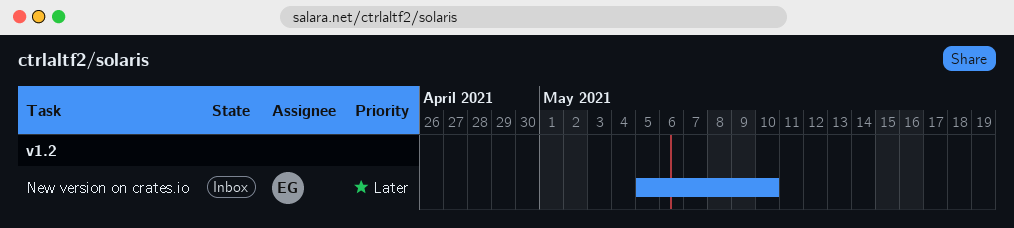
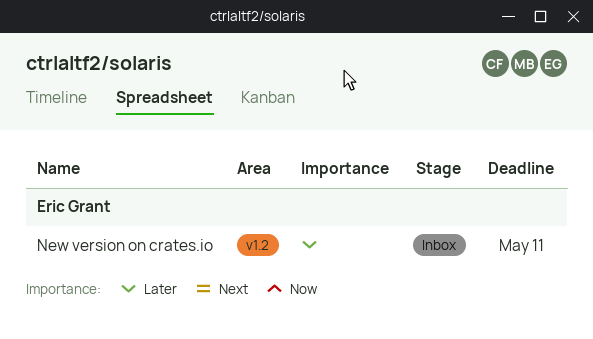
New version on crates.io, due: May 10 -> May 11

